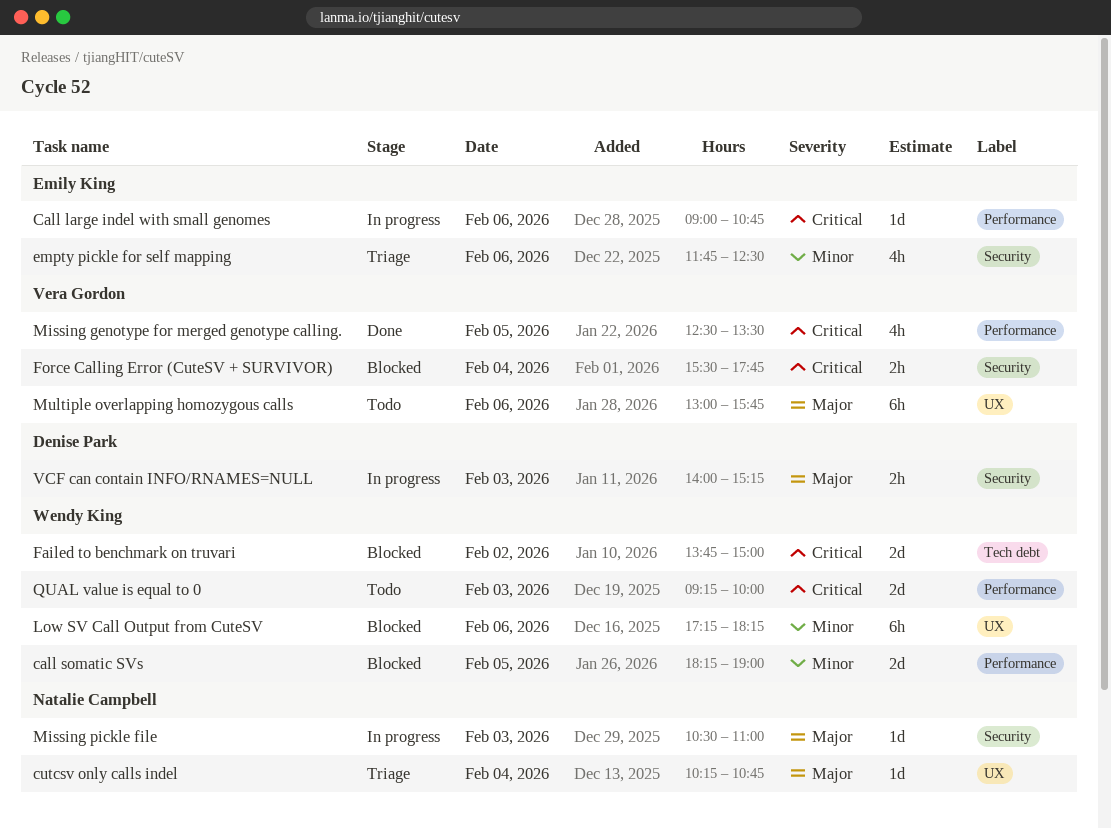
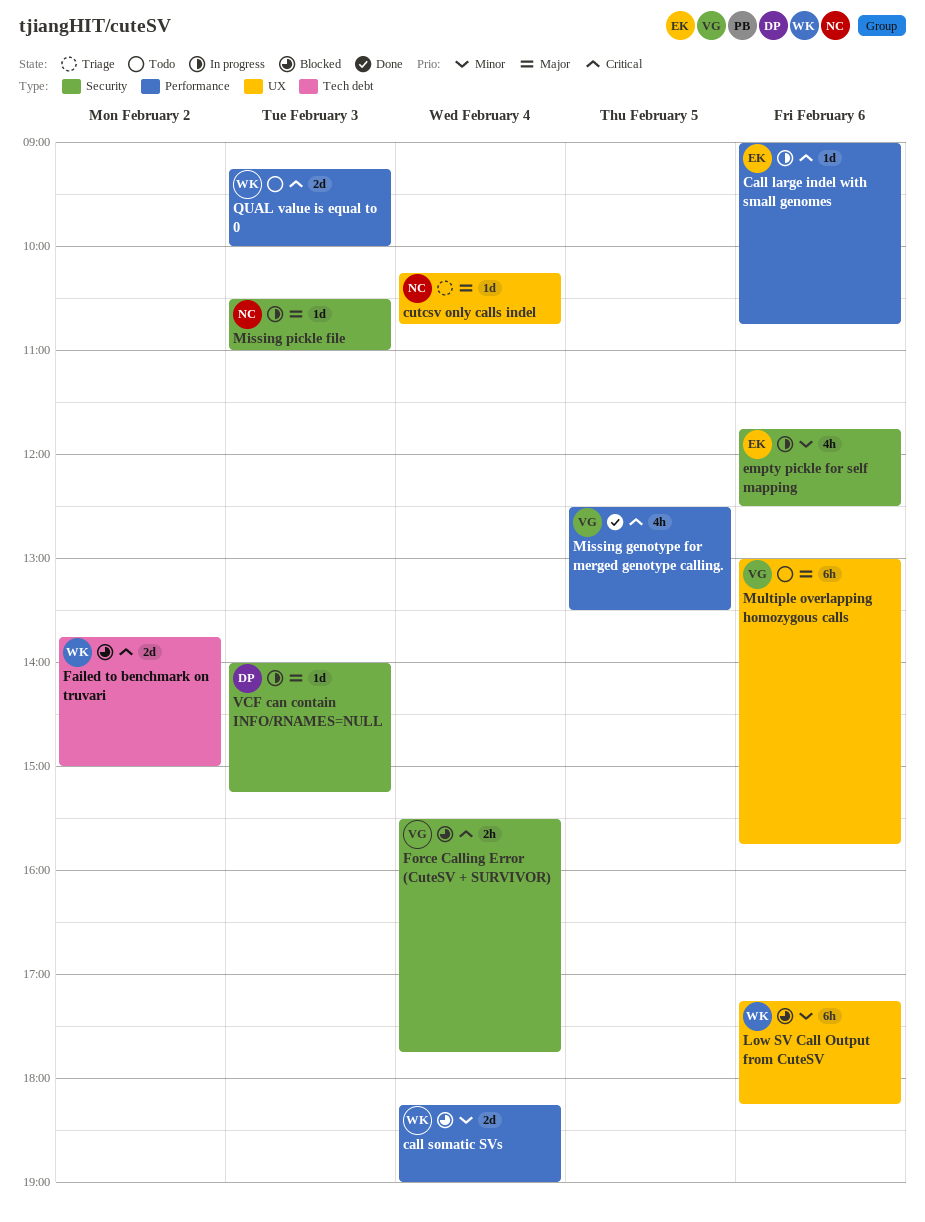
call somatic SVs, day: Feb 5 -> Feb 4
empty pickle for self mapping, status: Triage -> In progress
VCF can contain INFO/RNAMES=NULL, estimate: 2h -> 1d

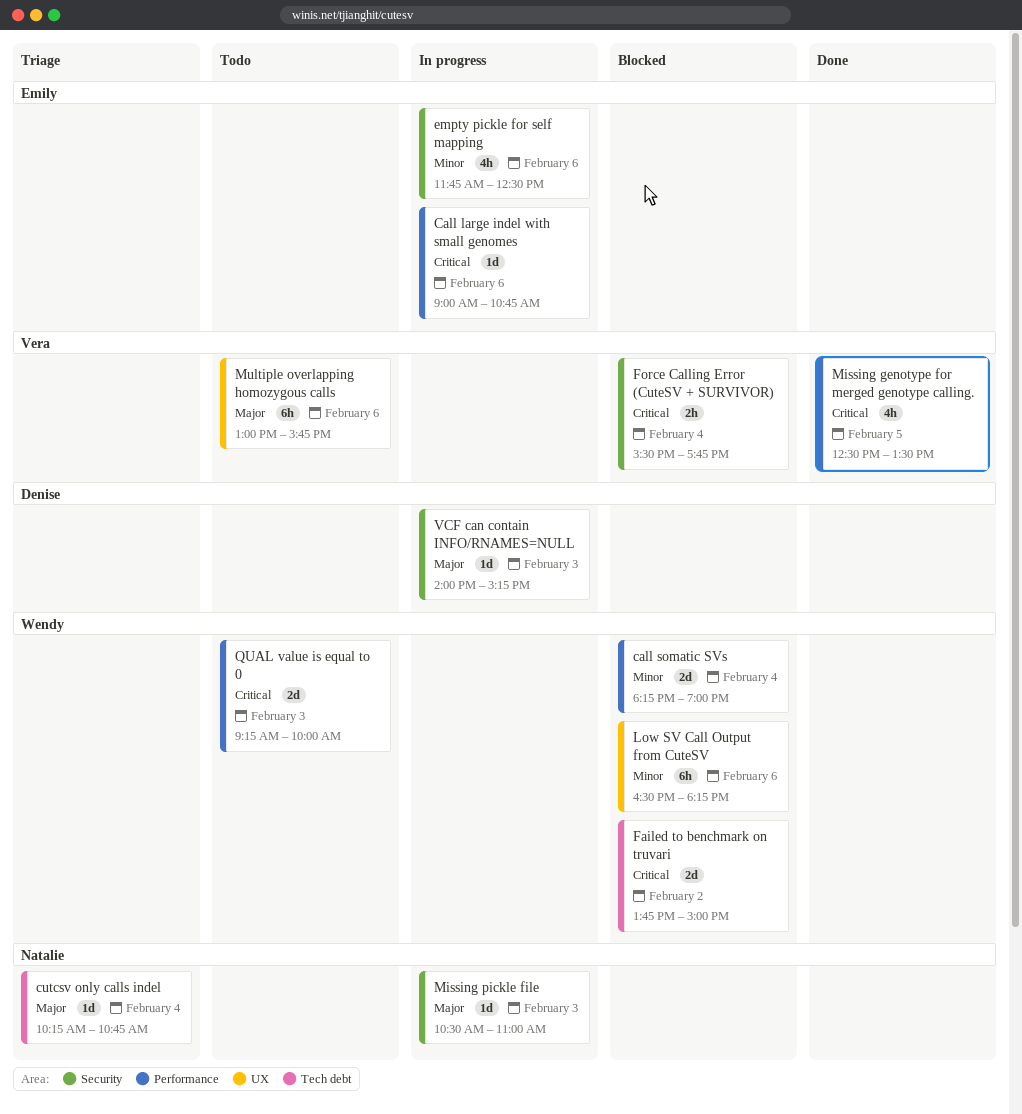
cutcsv only calls indel, label: UX -> Tech debt
Low SV Call Output from CuteSV, begins: 17:15 -> 16:30

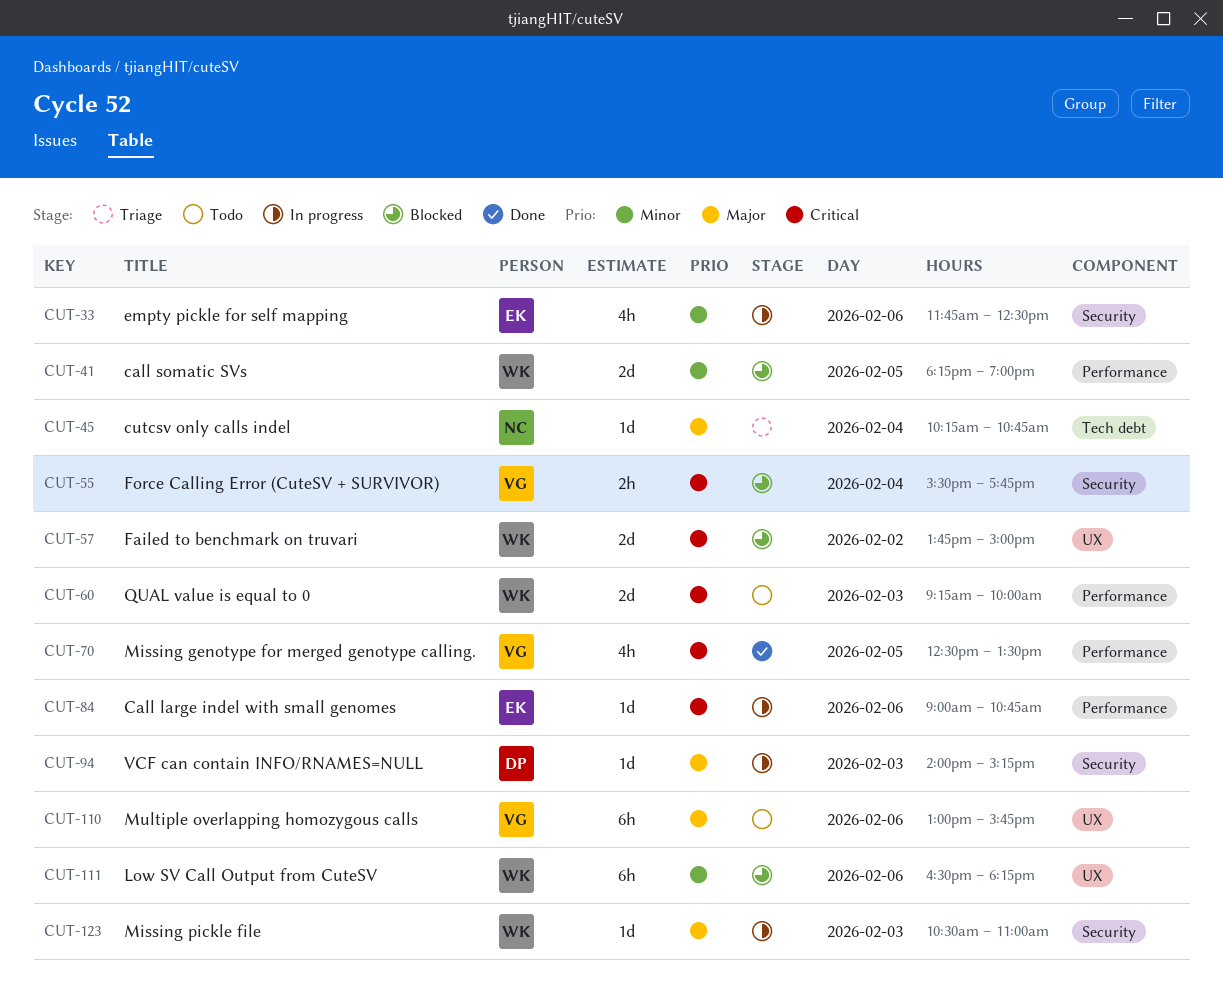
call somatic SVs, day: Feb 4 -> Feb 5
Failed to benchmark on truvari, label: Tech debt -> UX
Missing pickle file, owner: Natalie -> Wendy

